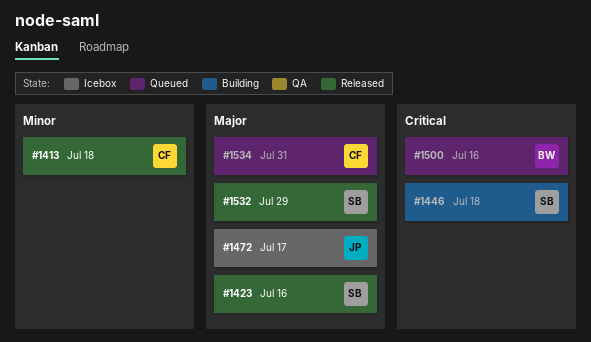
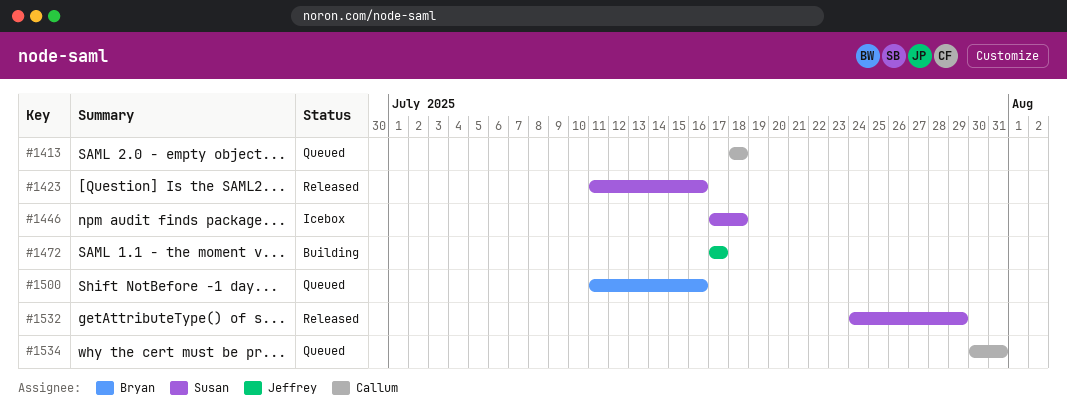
#1413, status: Released -> Queued
#1446, status: Building -> Icebox
#1472, status: Icebox -> Building

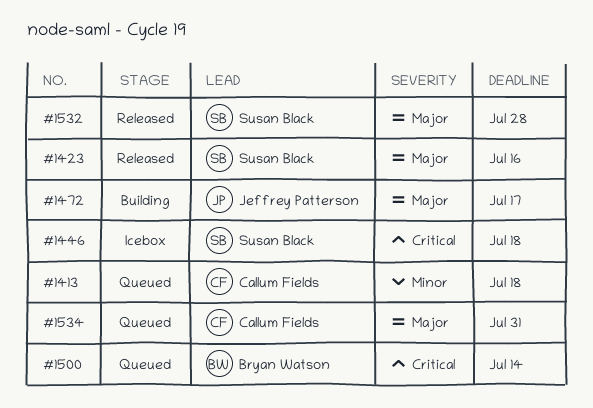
#1500, due: Jul 16 -> Jul 14
#1532, due: Jul 29 -> Jul 28

